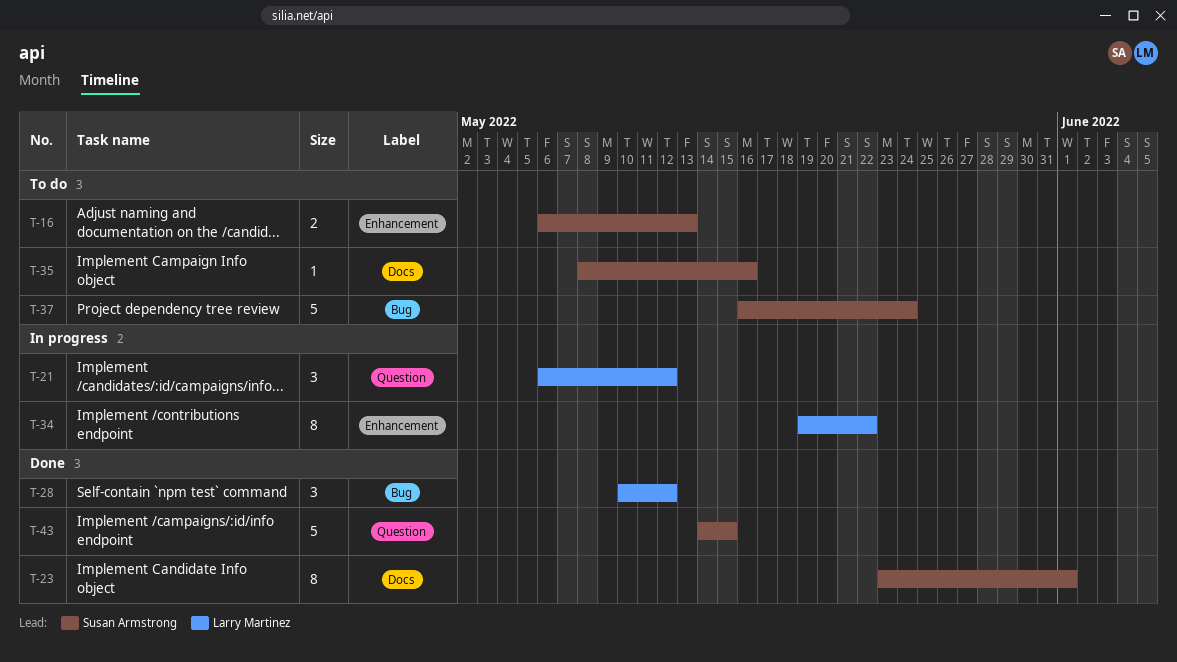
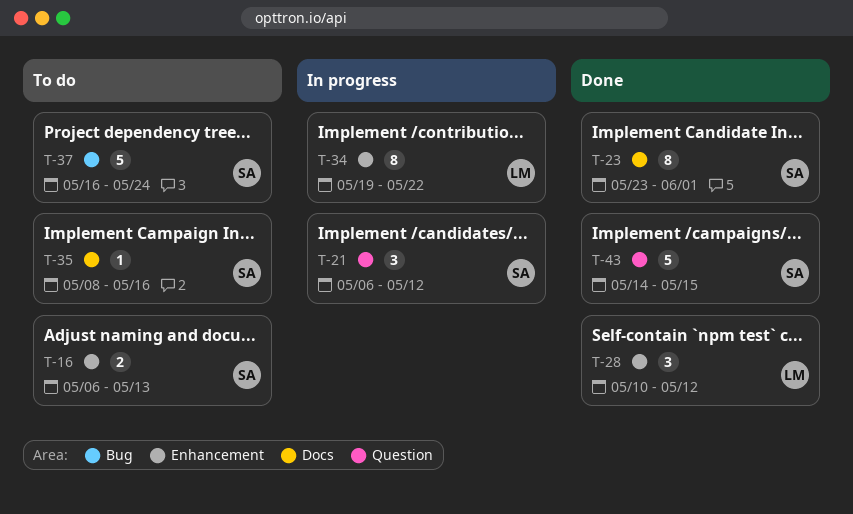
T-21, owner: Larry Martinez -> Susan Armstrong
T-28, label: Bug -> Enhancement

